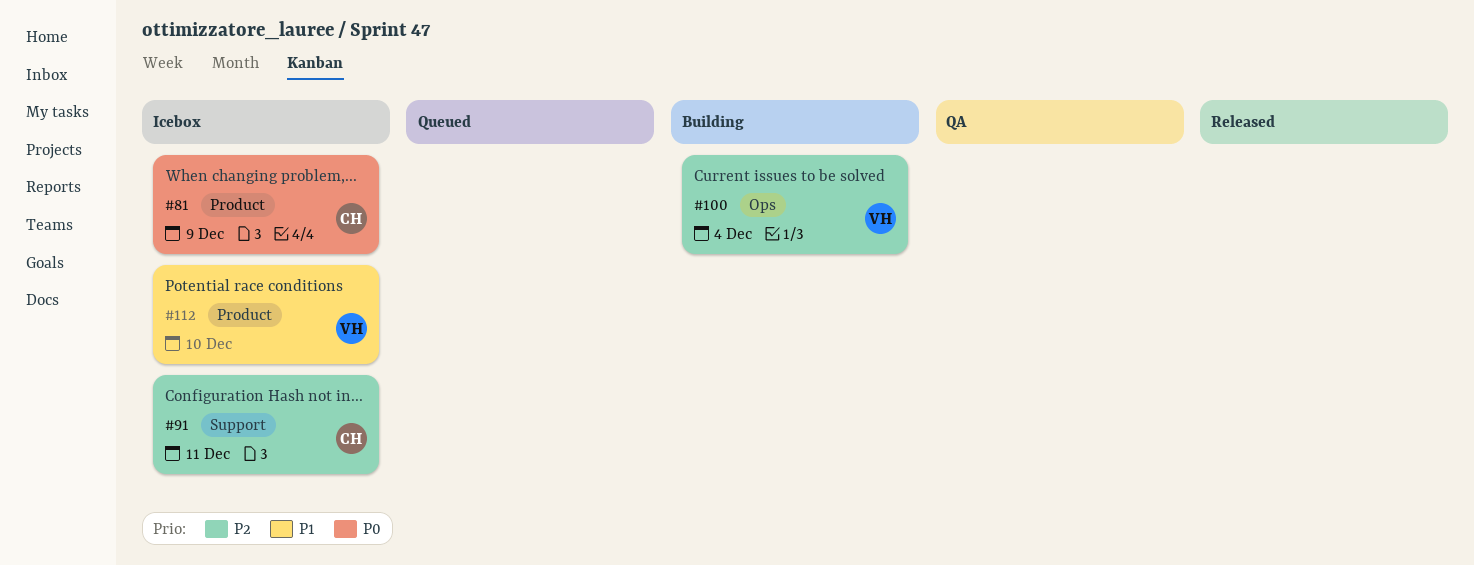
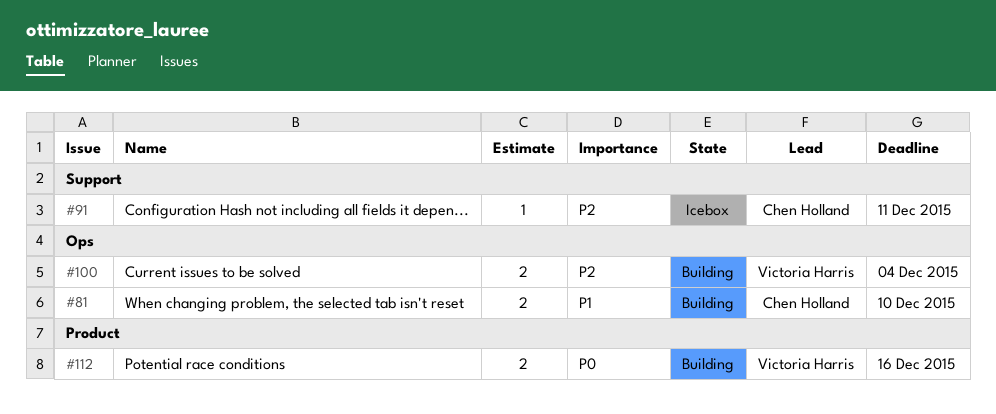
#81, status: Icebox -> Building
#81, priority: P0 -> P1
#81, label: Product -> Ops
#81, due: Dec 9 -> Dec 10
#112, status: Icebox -> Building
#112, priority: P1 -> P0
#112, due: Dec 10 -> Dec 16

